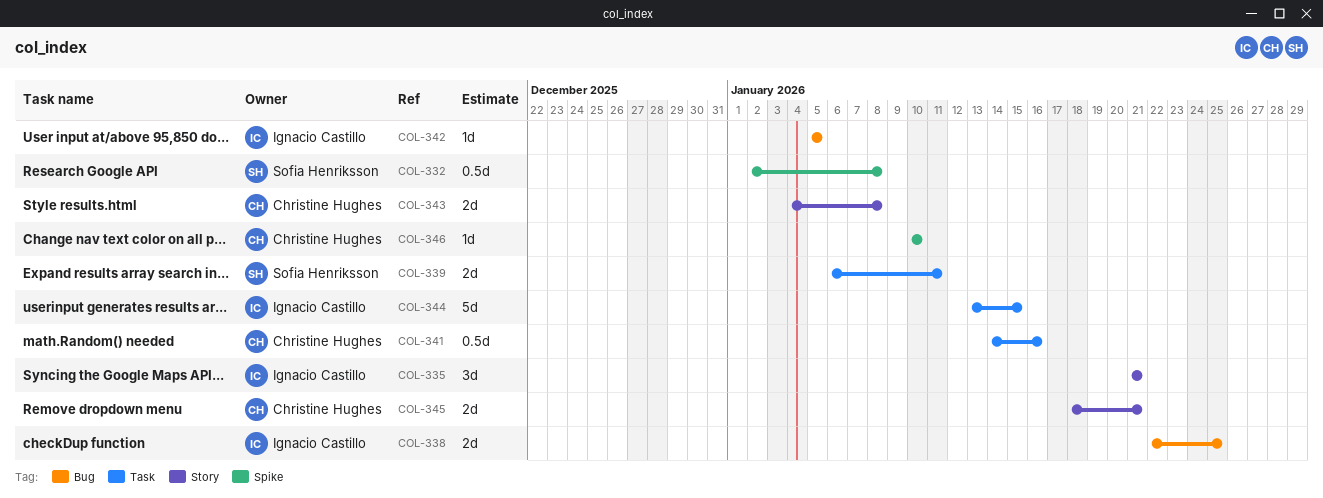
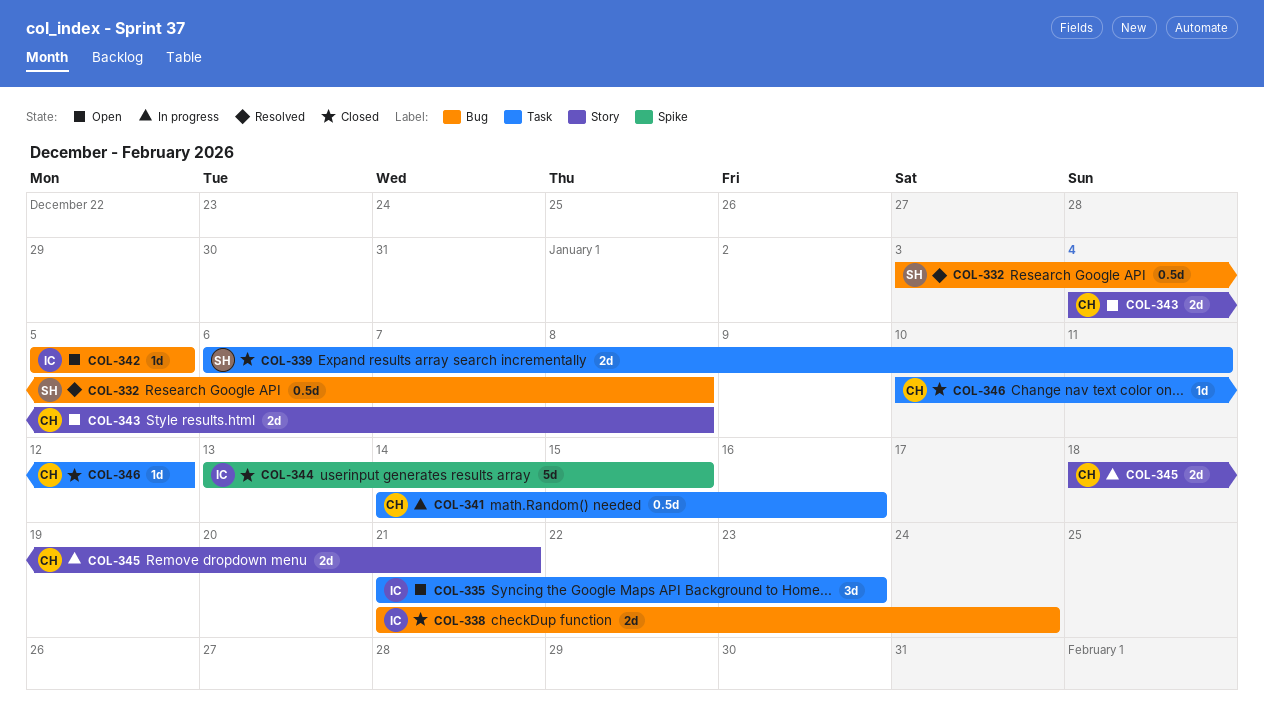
COL-332, label: Spike -> Bug
COL-332, start: Jan 2 -> Jan 3
COL-335, label: Story -> Task
COL-335, due: Jan 21 -> Jan 23
COL-338, start: Jan 22 -> Jan 21
COL-338, due: Jan 25 -> Jan 24
COL-344, label: Task -> Spike
COL-346, label: Spike -> Task
COL-346, due: Jan 10 -> Jan 12

